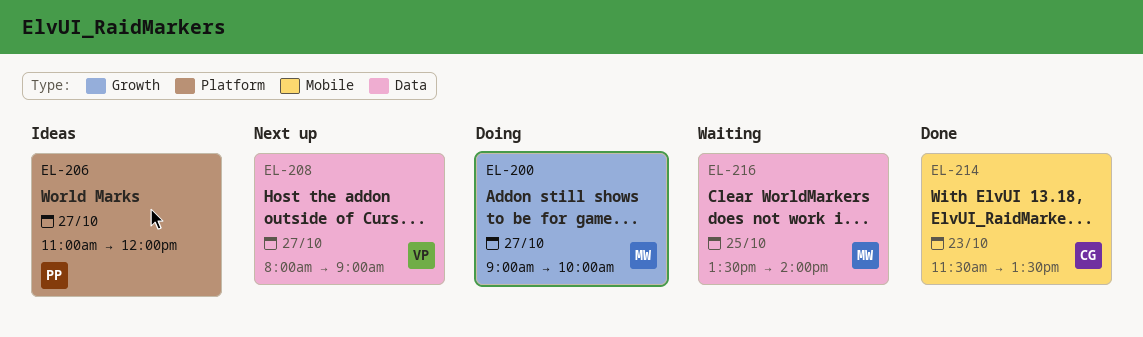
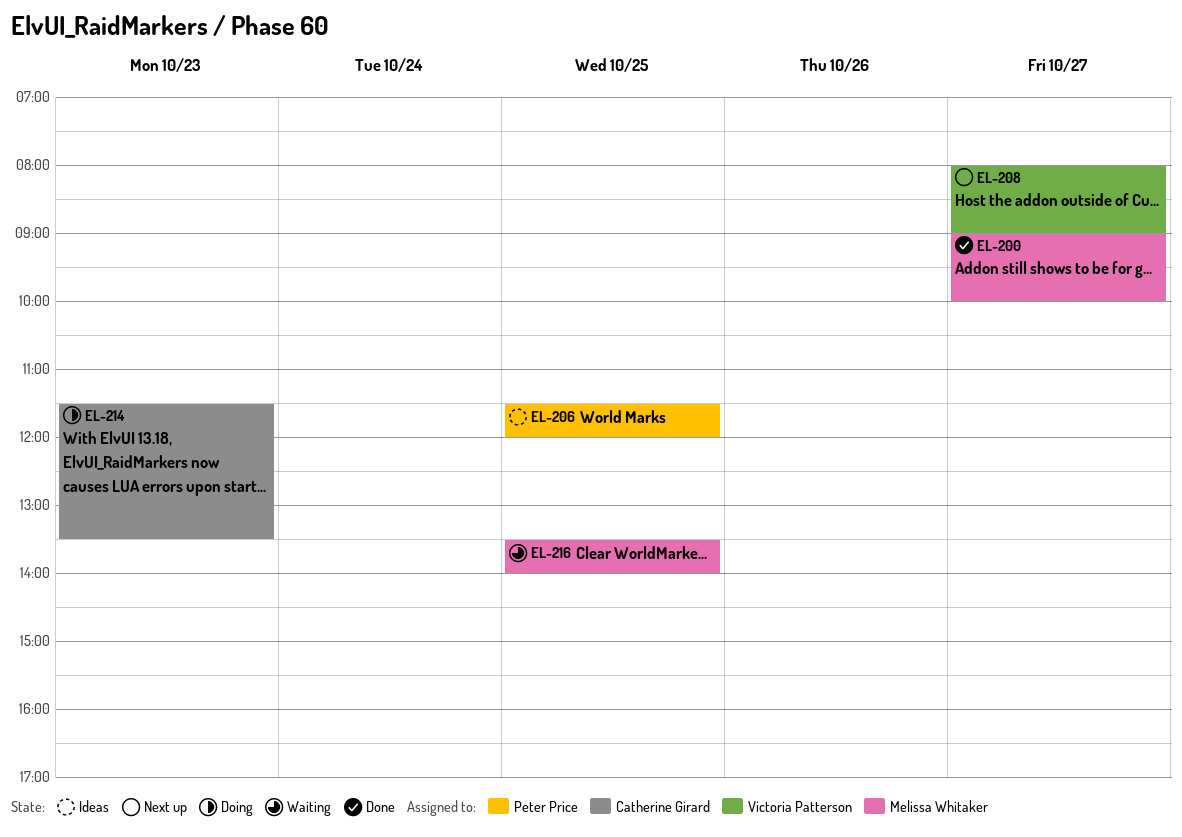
EL-200, status: Doing -> Done
EL-206, day: Oct 27 -> Oct 25
EL-206, begins: 11:00 -> 11:30
EL-214, status: Done -> Doing

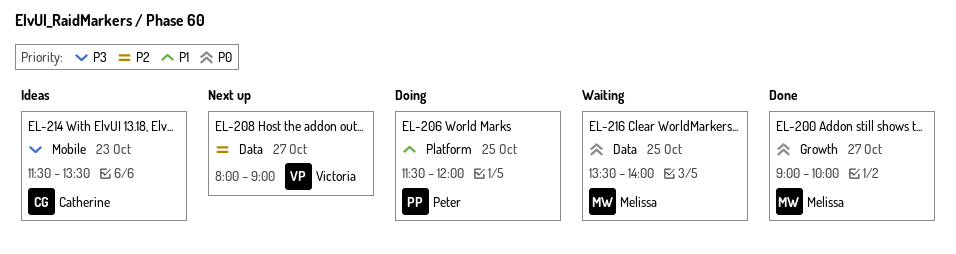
EL-206, status: Ideas -> Doing
EL-214, status: Doing -> Ideas

